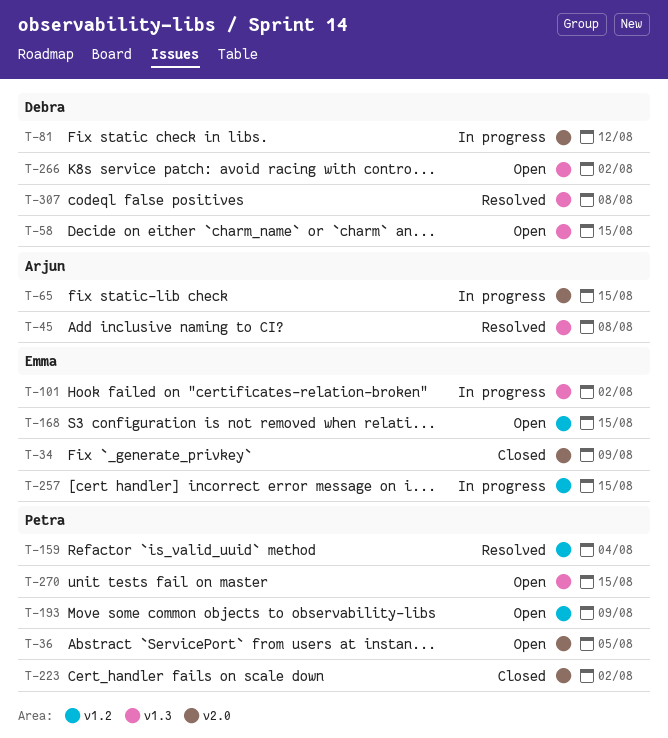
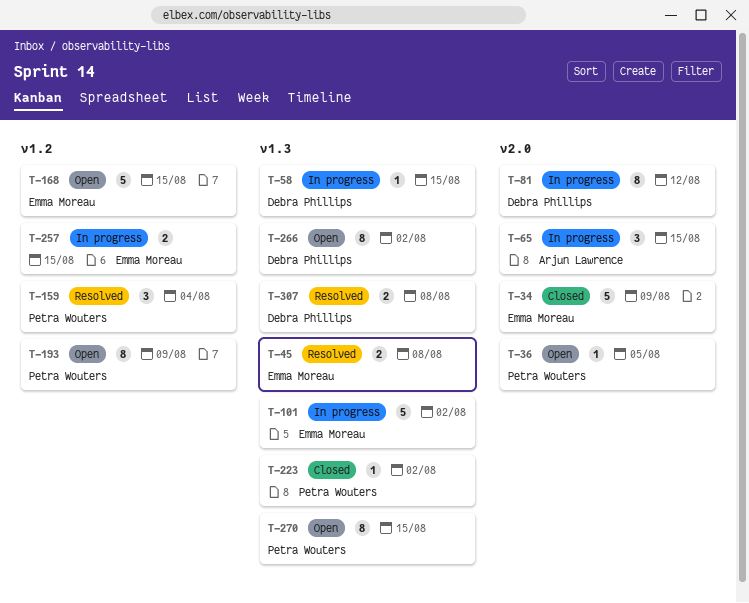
T-45, owner: Arjun Lawrence -> Emma Moreau
T-58, status: Open -> In progress
T-223, label: v2.0 -> v1.3

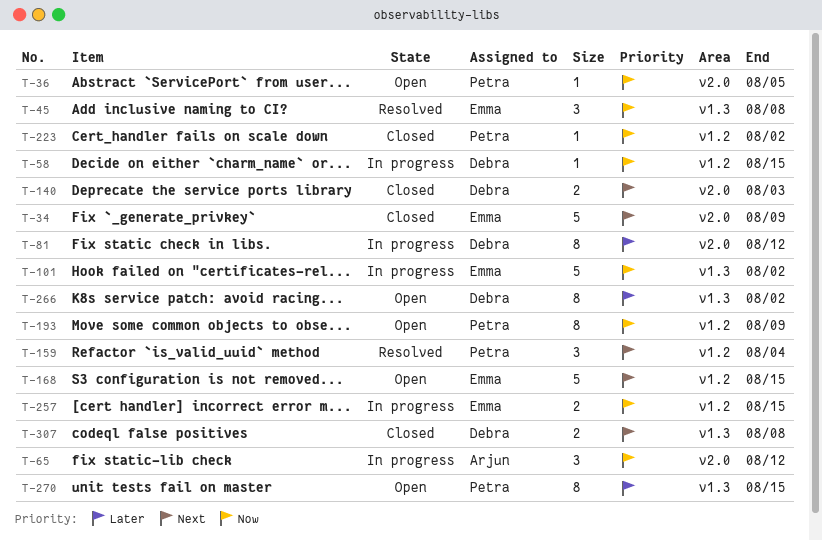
T-45, estimate: 2 -> 3
T-58, label: v1.3 -> v1.2
T-65, due: Aug 15 -> Aug 12
T-140: none -> present
T-223, label: v1.3 -> v1.2
T-307, status: Resolved -> Closed

